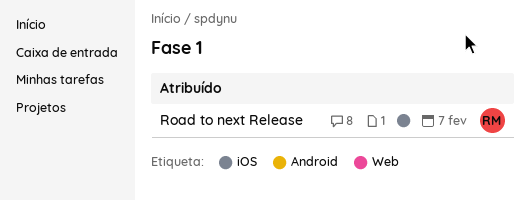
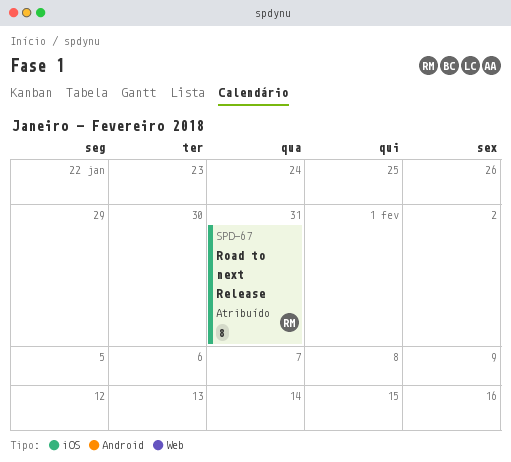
Road to next Release, due: Feb 7 -> Jan 31

